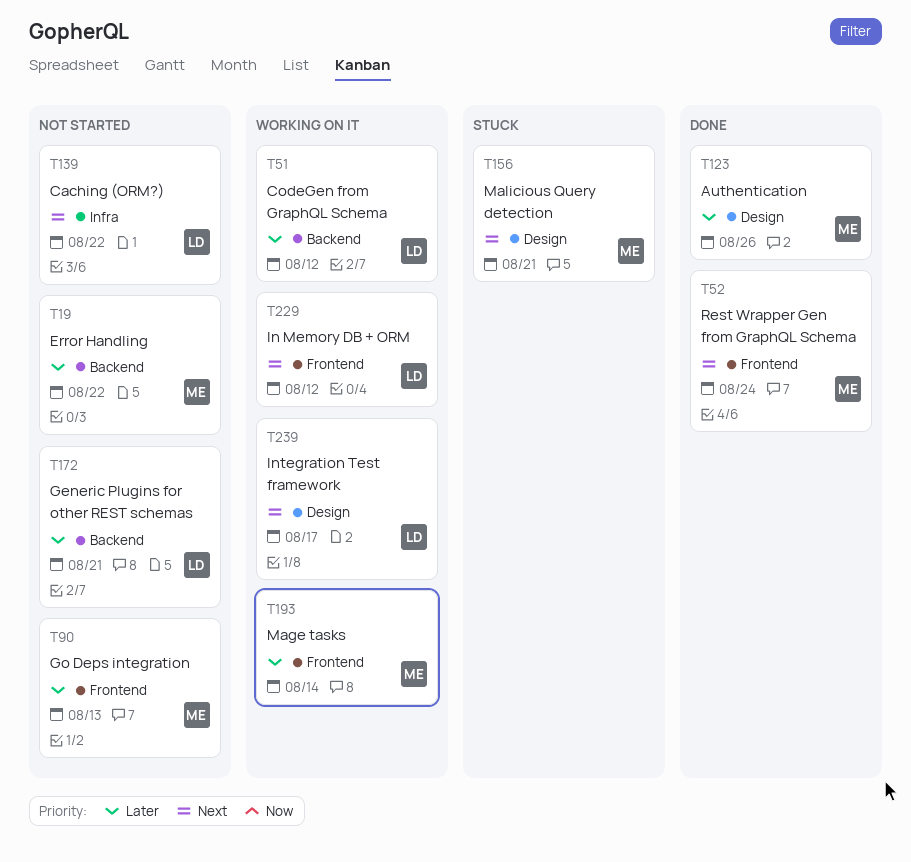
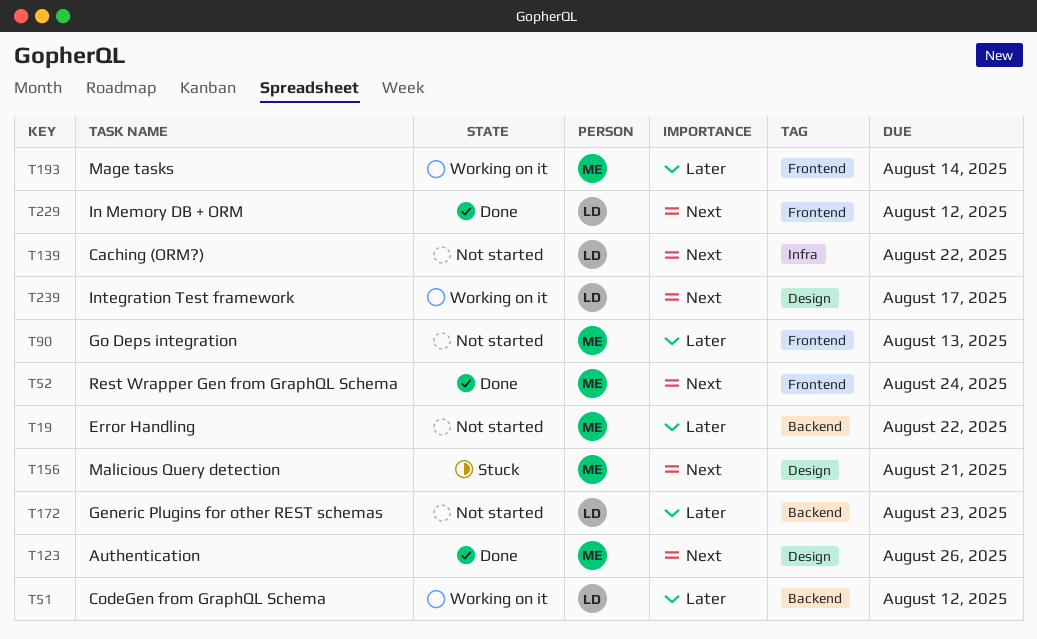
T123, priority: Later -> Next
T172, due: Aug 21 -> Aug 23
T229, status: Working on it -> Done

